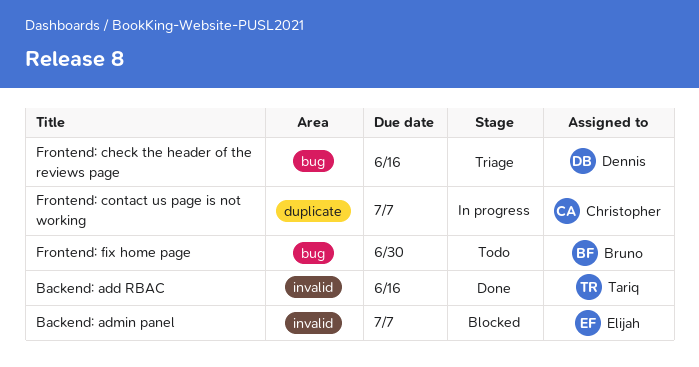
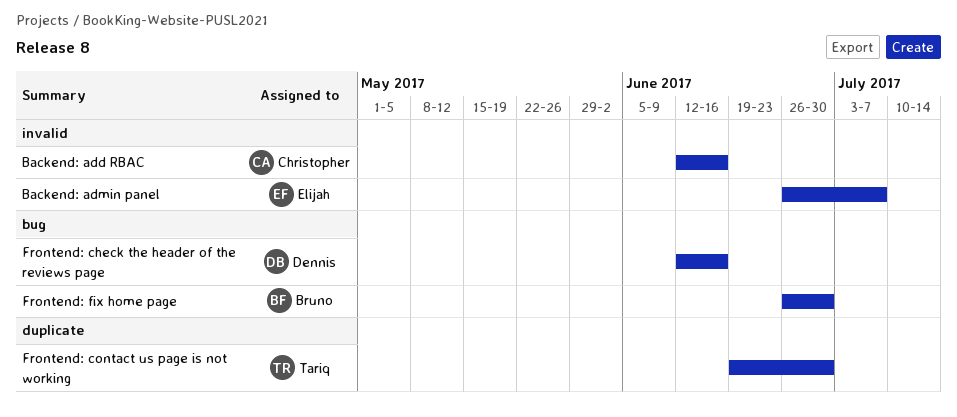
Backend: add RBAC, owner: Tariq -> Christopher
Frontend: contact us page is not working, owner: Christopher -> Tariq
Frontend: contact us page is not working, due: Jul 7 -> Jun 30

